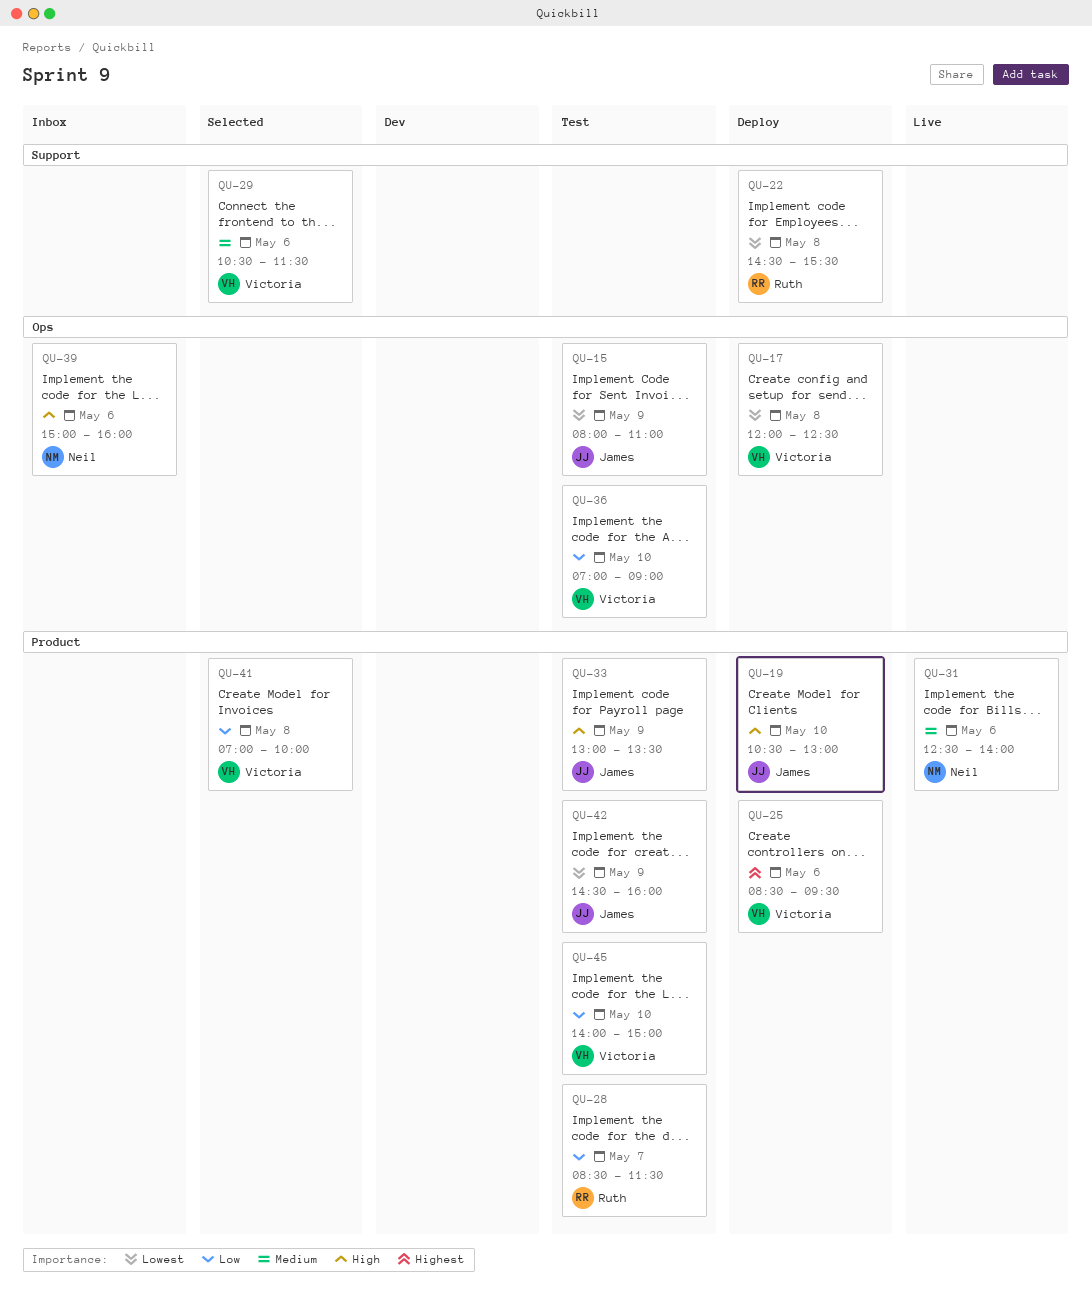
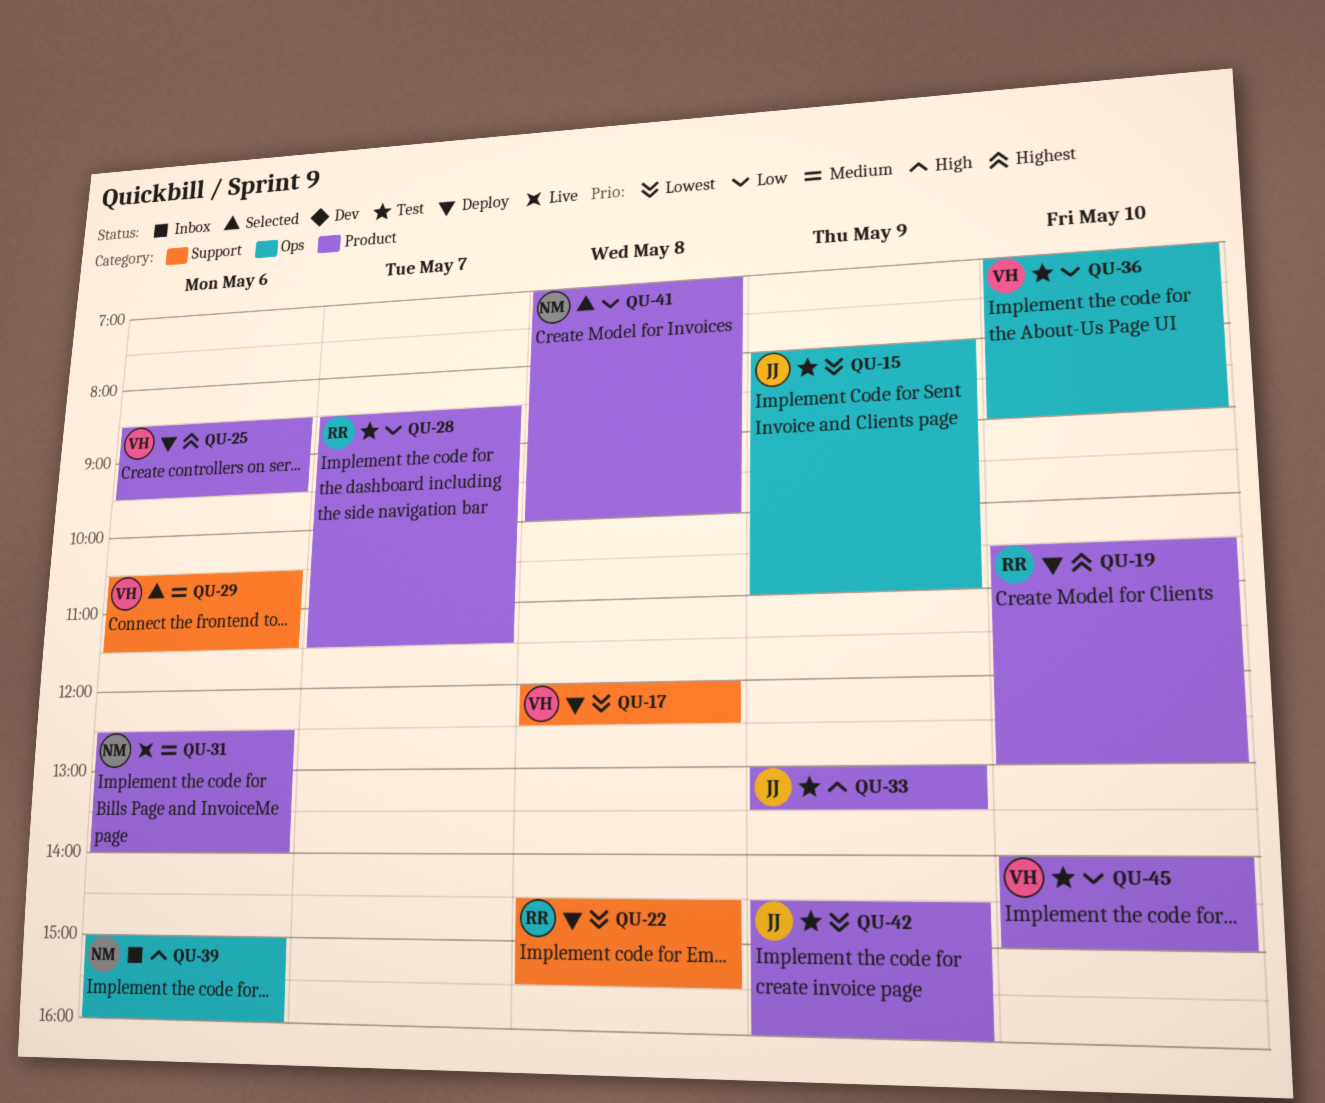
QU-17, label: Ops -> Support
QU-19, owner: James -> Ruth
QU-19, priority: High -> Highest
QU-41, owner: Victoria -> Neil

